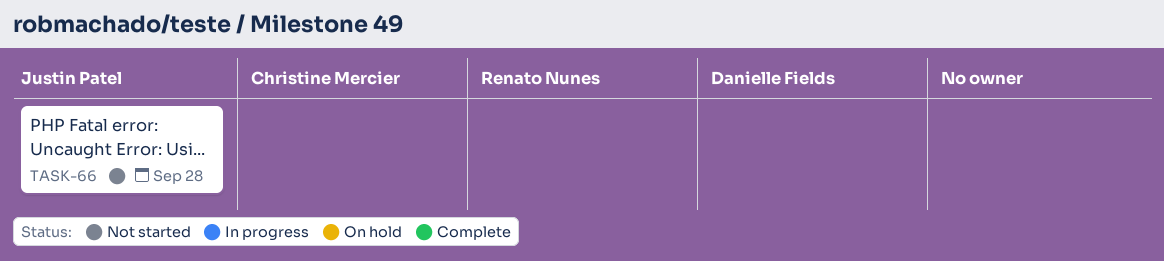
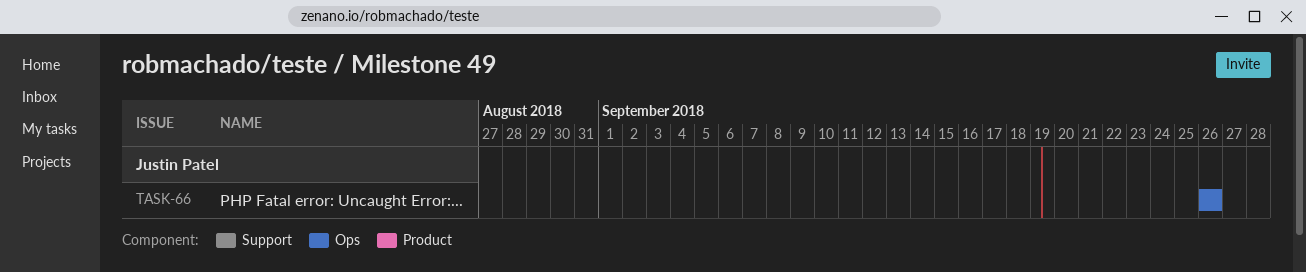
TASK-66, due: Sep 28 -> Sep 26

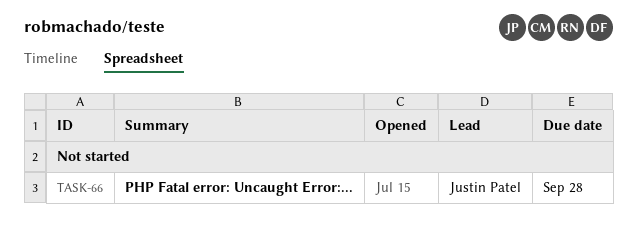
TASK-66, due: Sep 26 -> Sep 28

